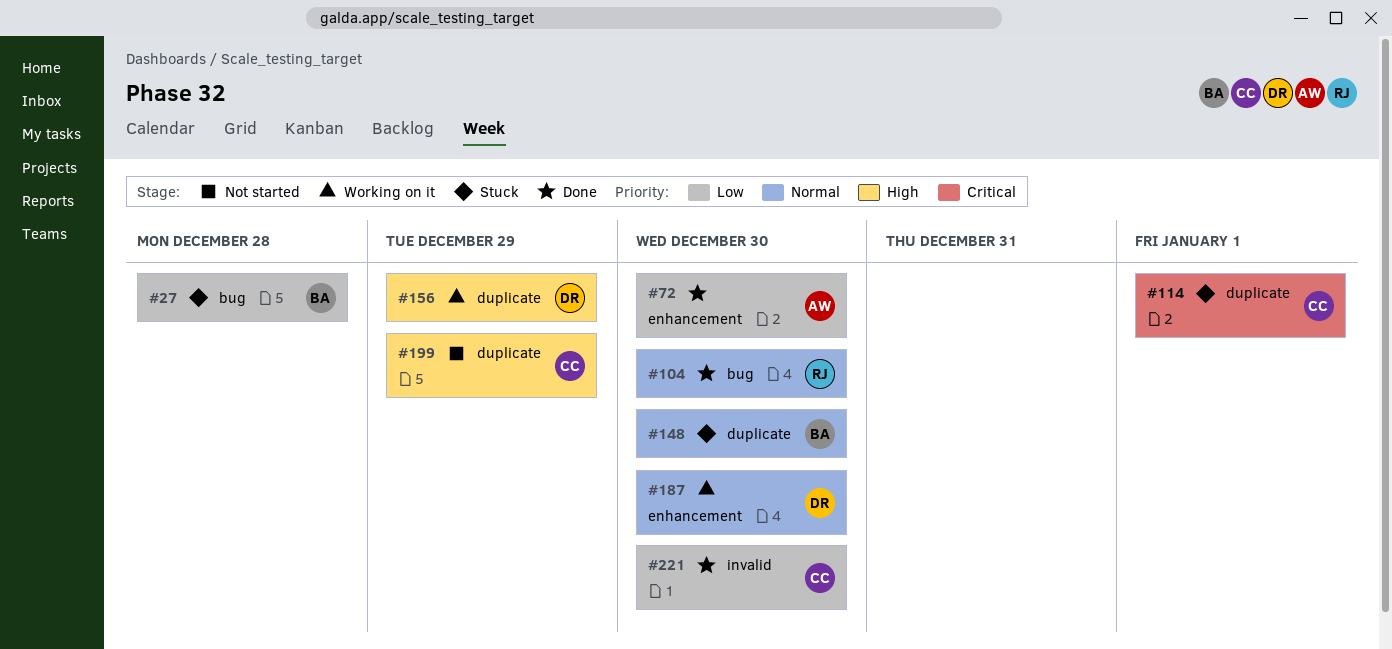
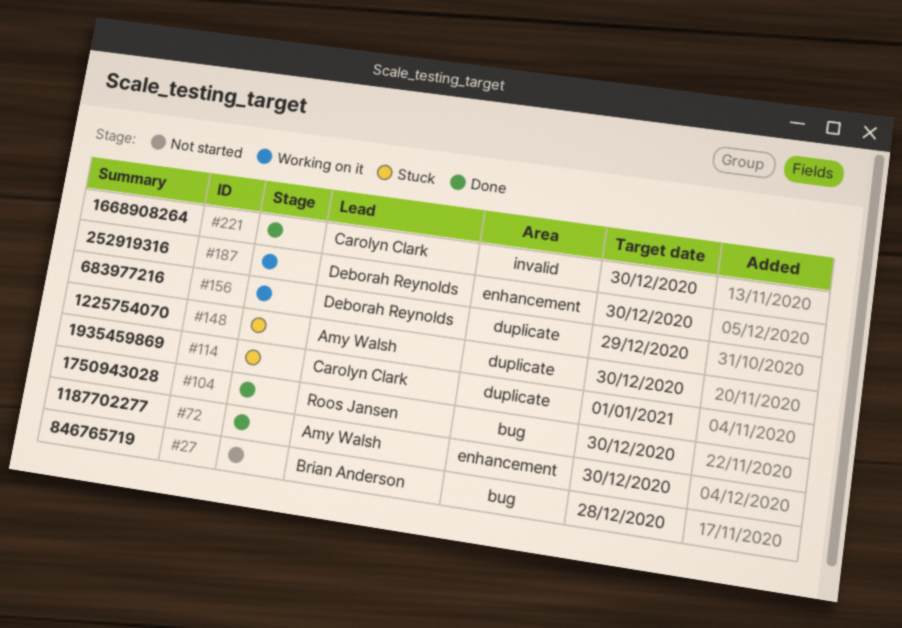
#27, status: Stuck -> Not started
#148, owner: Brian Anderson -> Amy Walsh
#199: present -> none

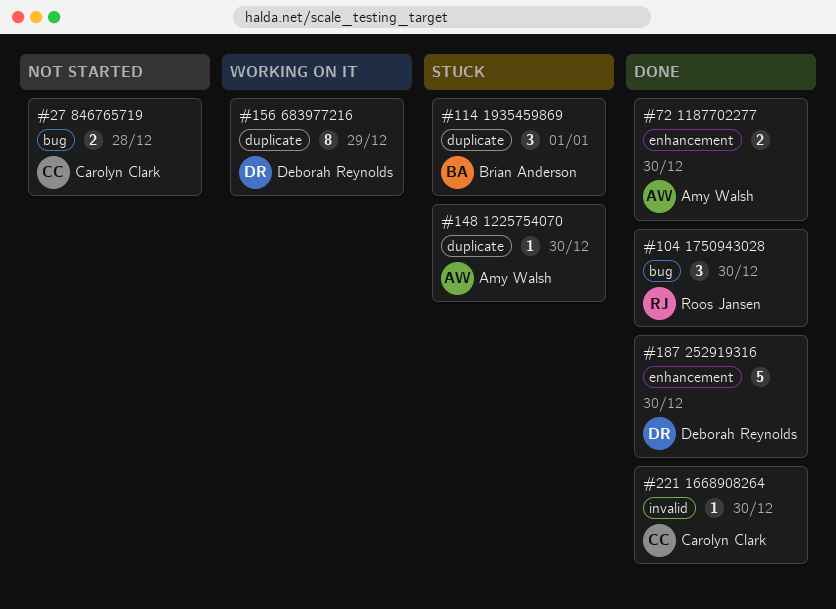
#27, owner: Brian Anderson -> Carolyn Clark
#114, owner: Carolyn Clark -> Brian Anderson
#187, status: Working on it -> Done

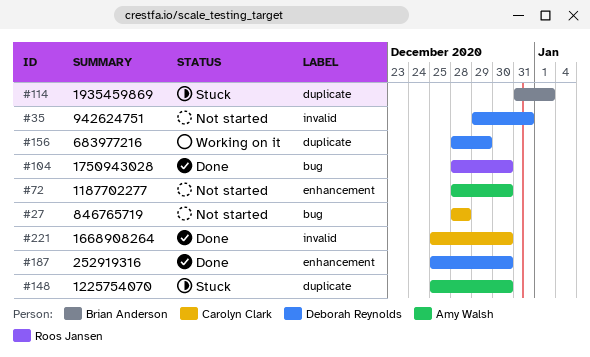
#35: none -> present
#72, status: Done -> Not started

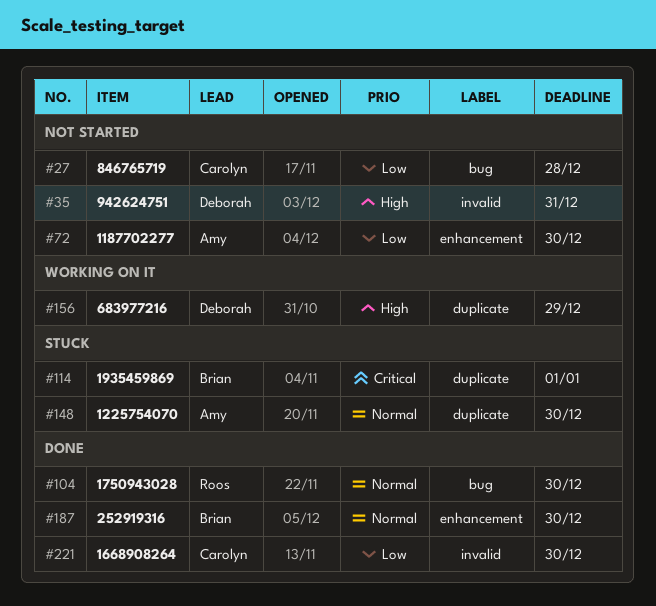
#187, owner: Deborah Reynolds -> Brian Anderson

